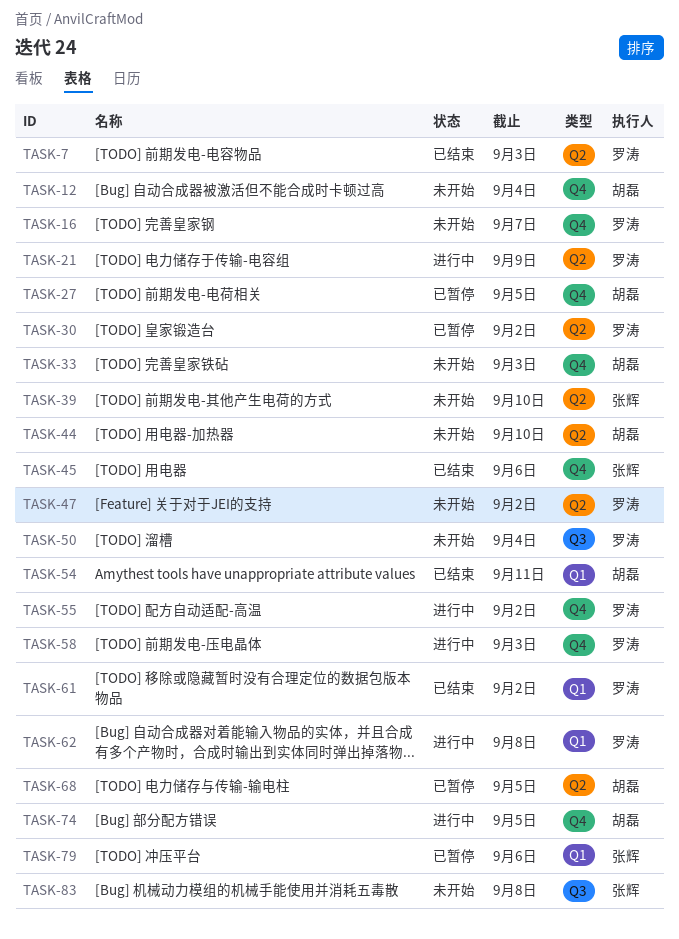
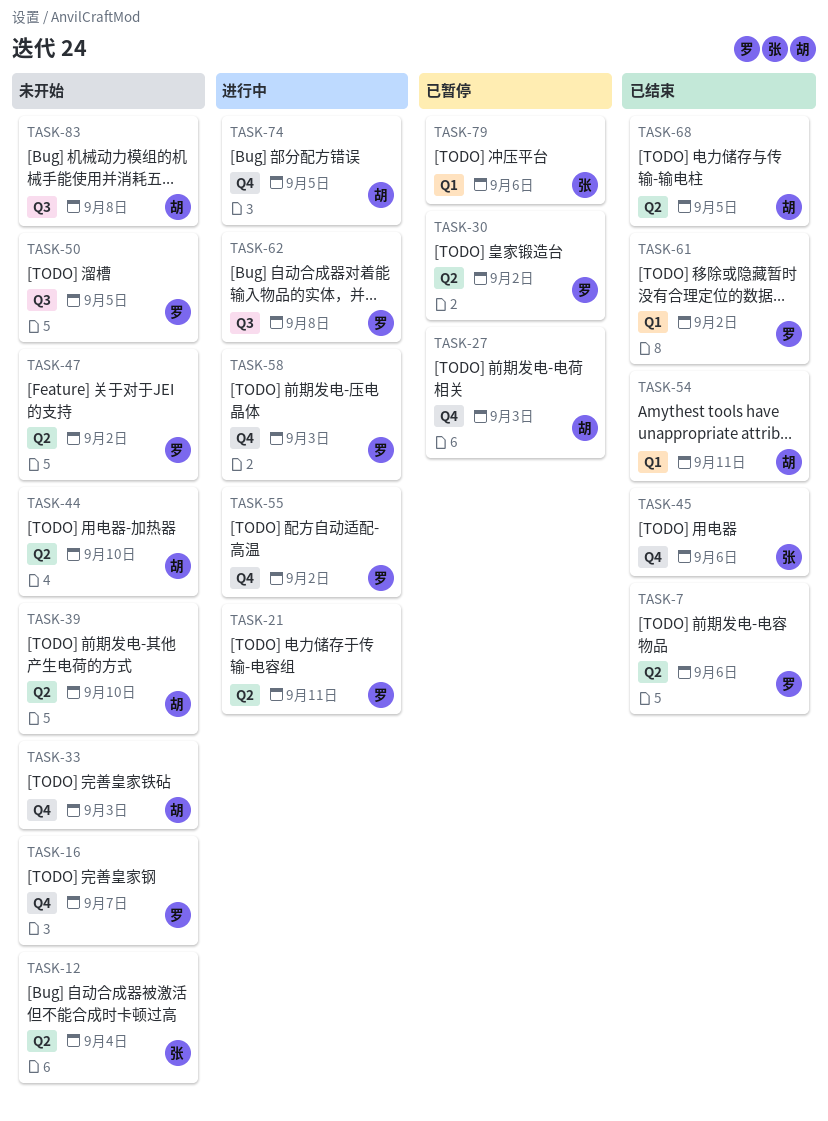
TASK-7, due: Sep 3 -> Sep 6
TASK-12, owner: 胡磊 -> 张辉
TASK-12, label: Q4 -> Q2
TASK-21, due: Sep 9 -> Sep 11
TASK-27, due: Sep 5 -> Sep 3
TASK-39, owner: 张辉 -> 胡磊
TASK-50, due: Sep 4 -> Sep 5
TASK-62, label: Q1 -> Q3
TASK-68, status: 已暂停 -> 已结束
TASK-83, owner: 张辉 -> 胡磊

